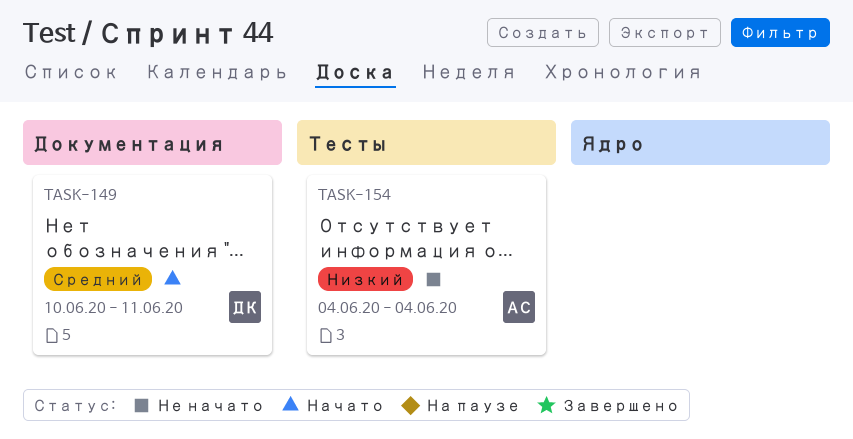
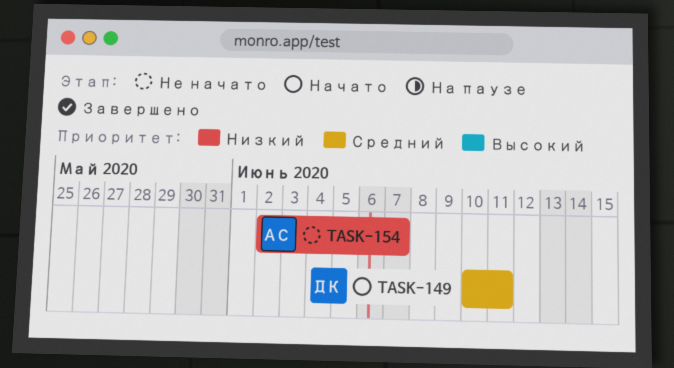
TASK-154, start: Jun 4 -> Jun 2
TASK-154, due: Jun 4 -> Jun 7

